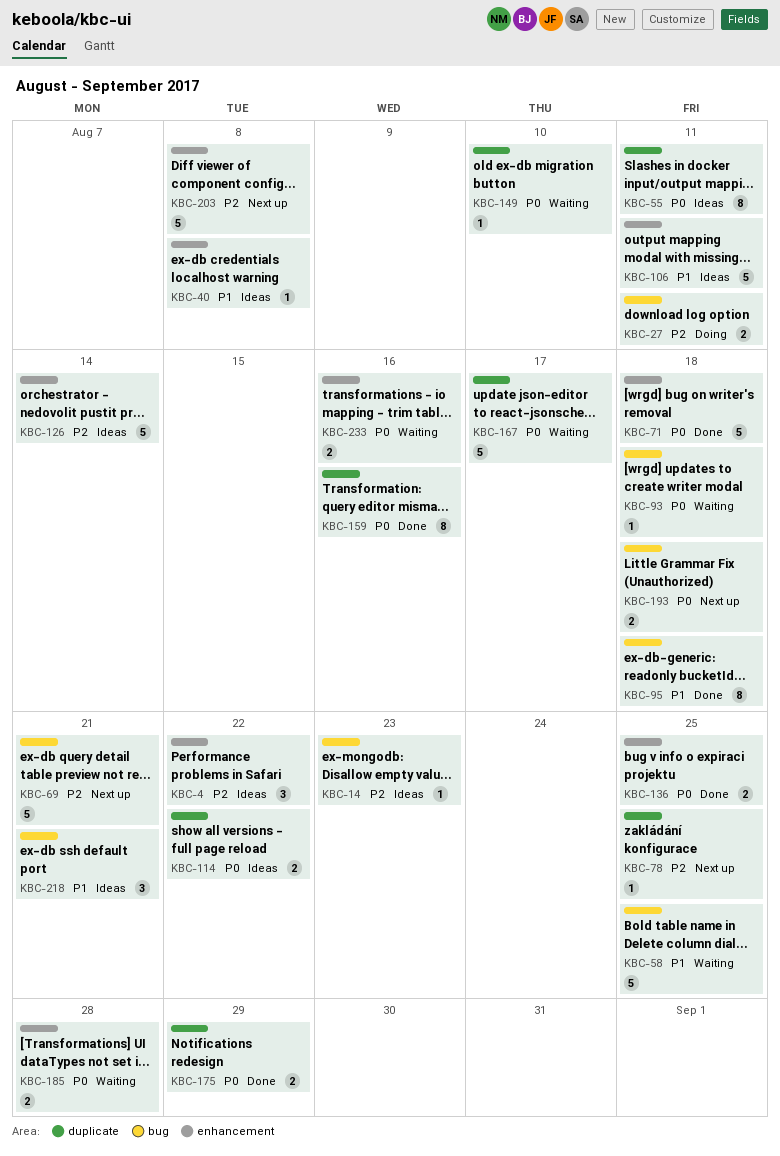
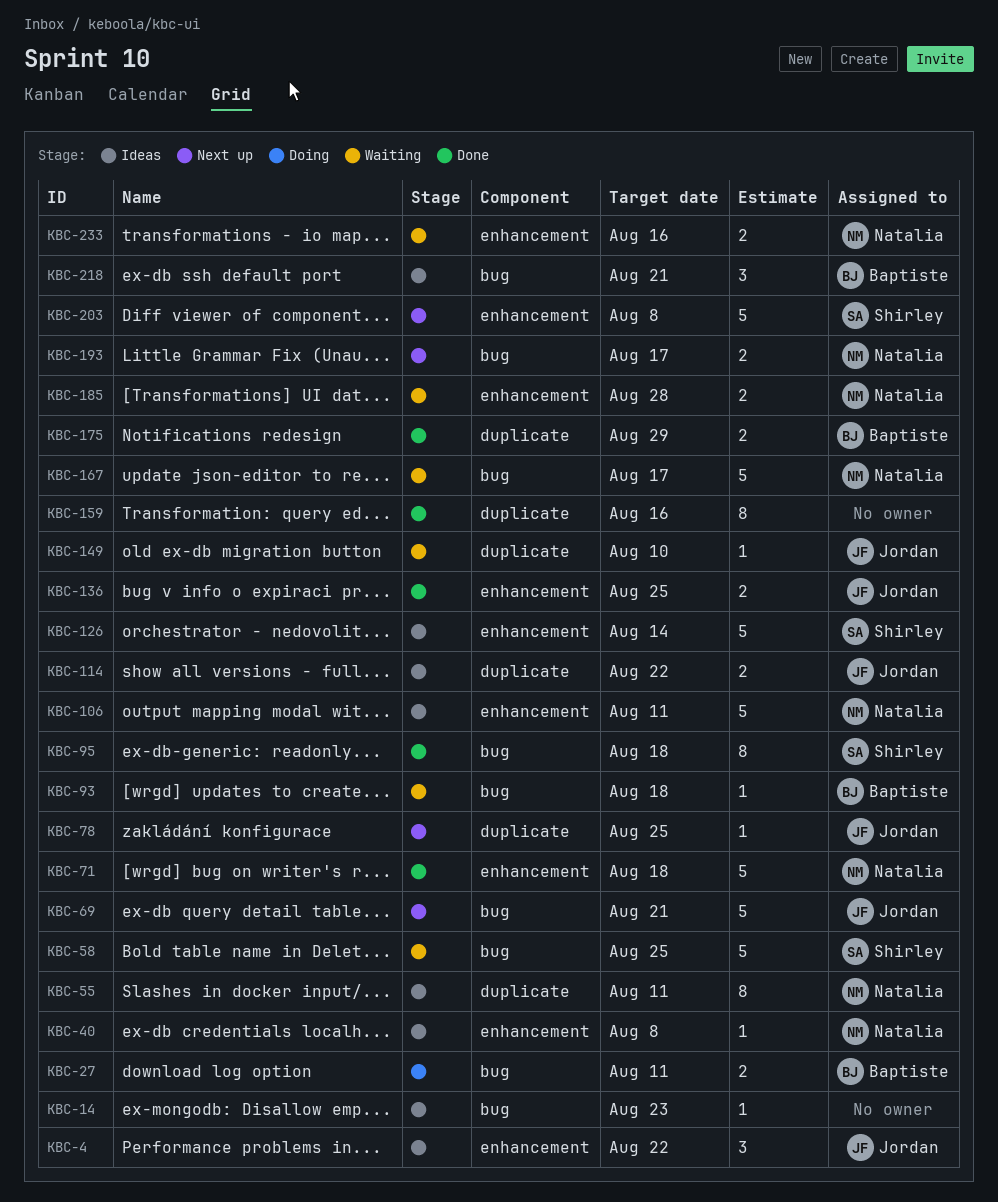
KBC-167, label: duplicate -> bug
KBC-193, due: Aug 18 -> Aug 17

